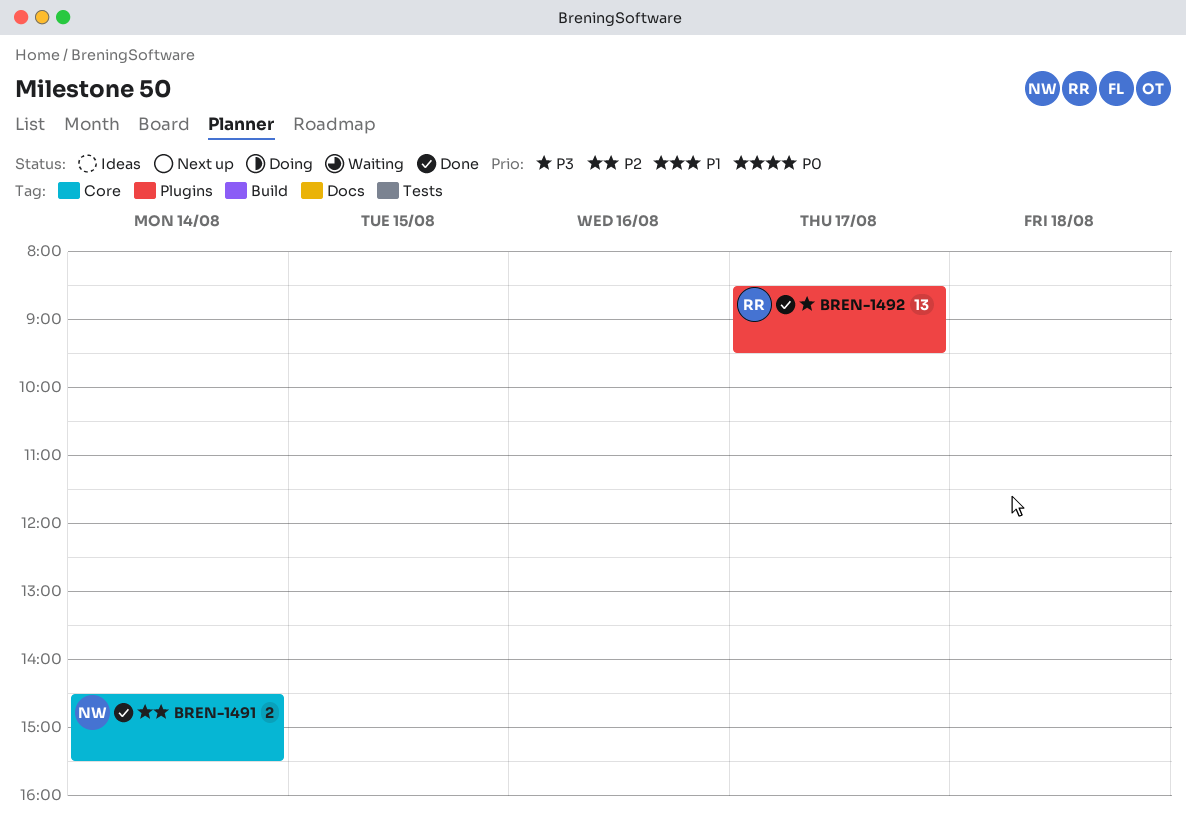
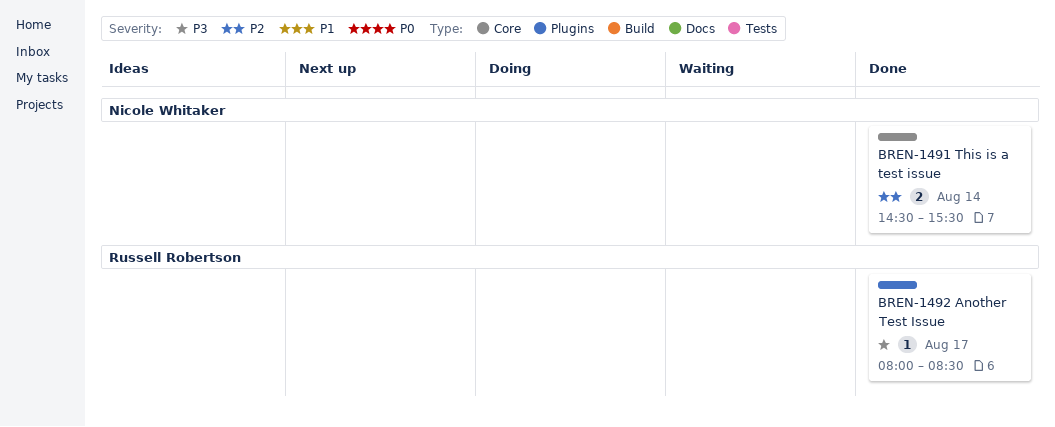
BREN-1492, estimate: 13 -> 1
BREN-1492, begins: 08:30 -> 08:00
BREN-1492, ends: 09:30 -> 08:30

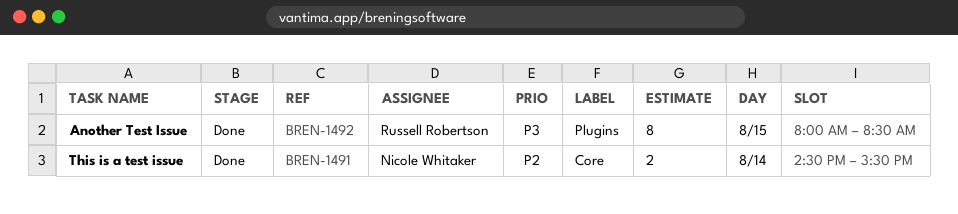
BREN-1492, estimate: 1 -> 8
BREN-1492, day: Aug 17 -> Aug 15

